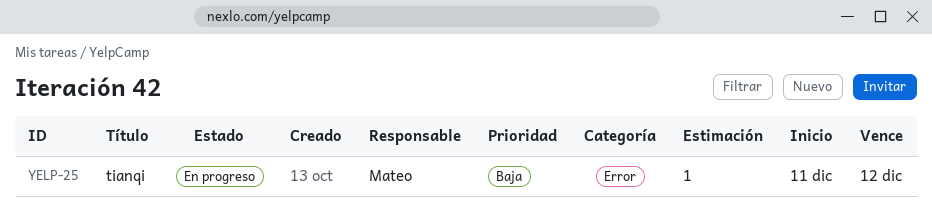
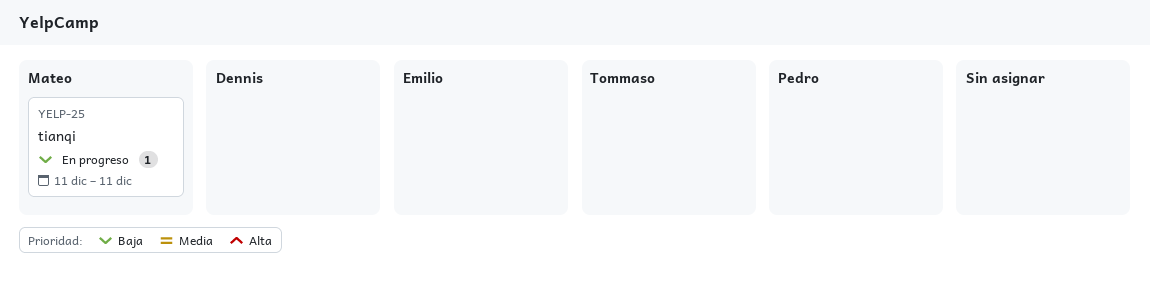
YELP-25, due: Dec 12 -> Dec 11

